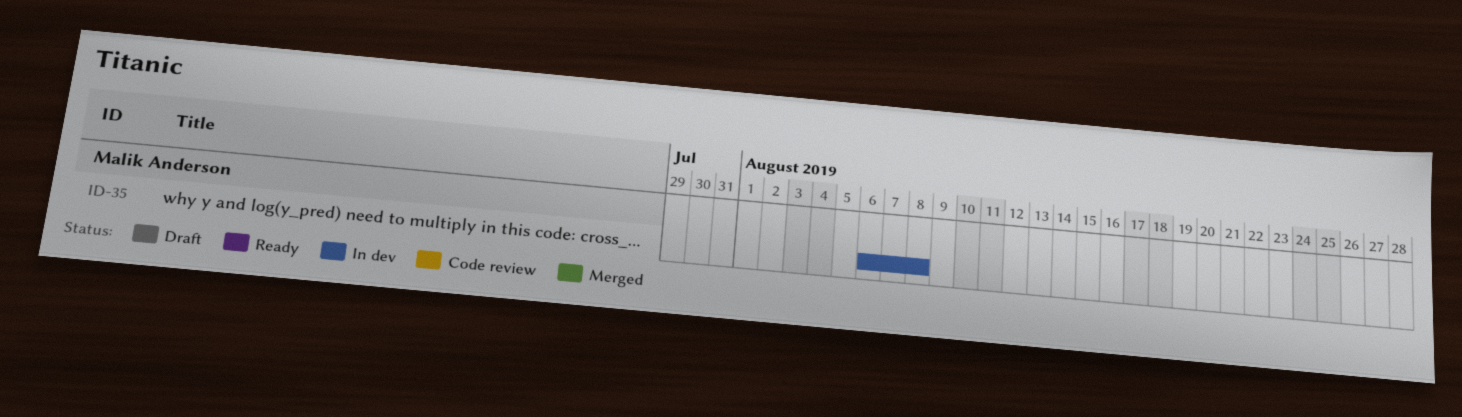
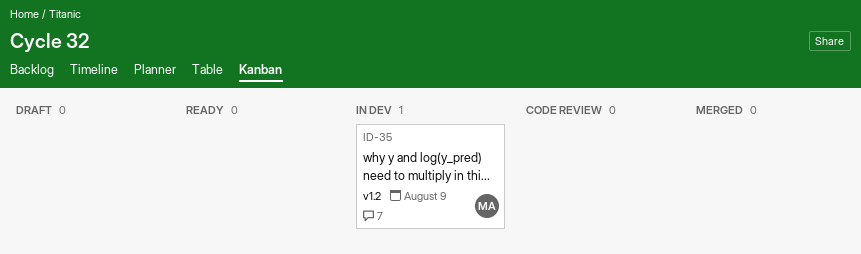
ID-35, due: Aug 8 -> Aug 9

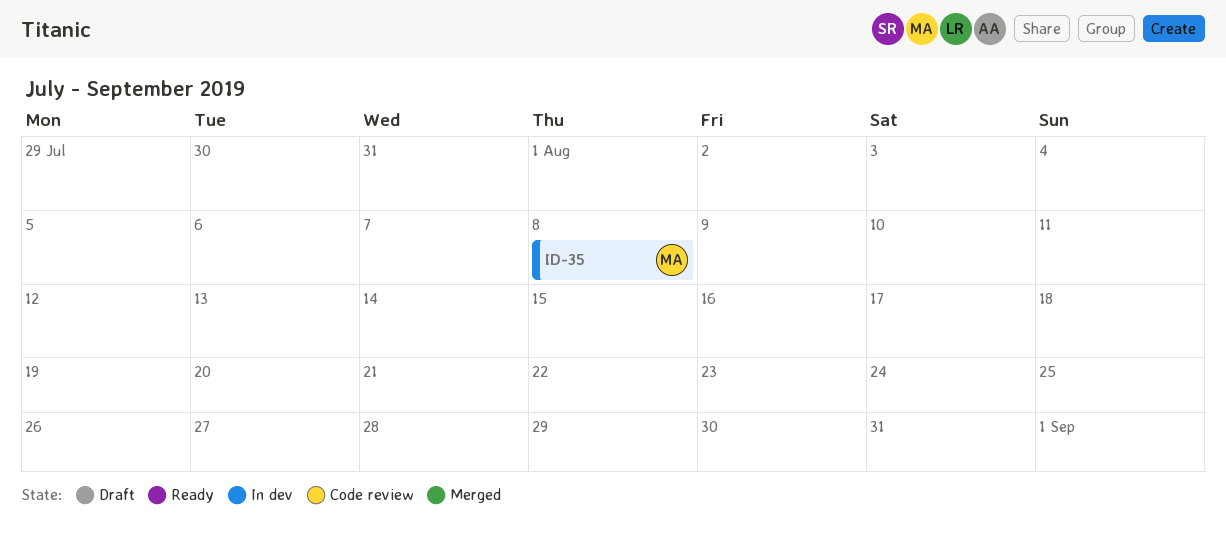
ID-35, due: Aug 9 -> Aug 8

